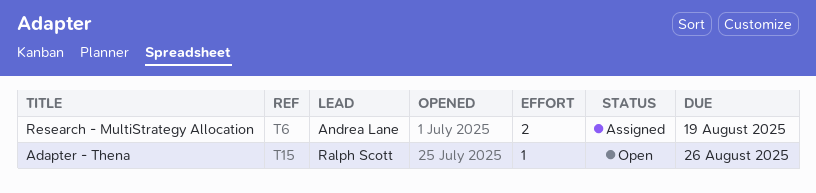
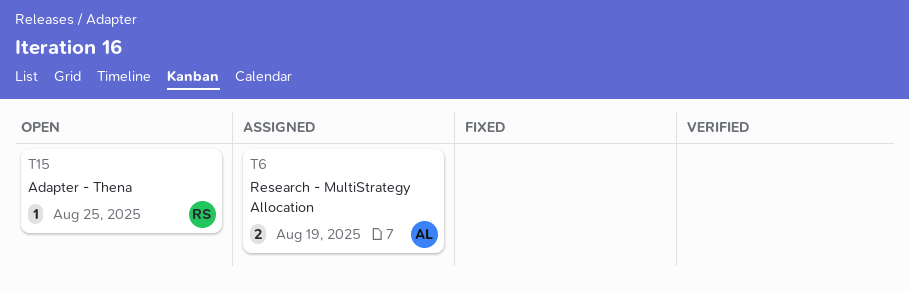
T15, due: Aug 26 -> Aug 25

